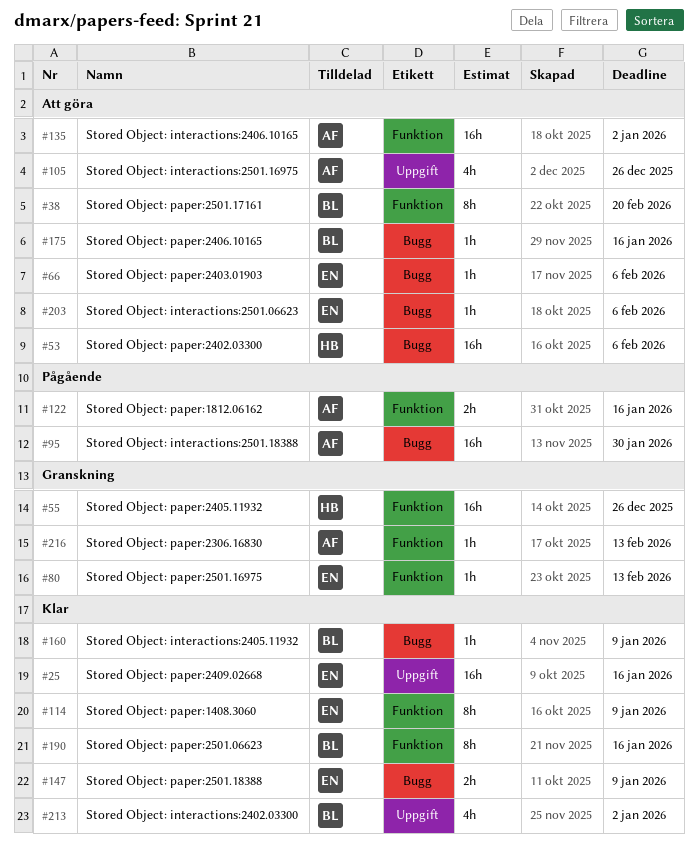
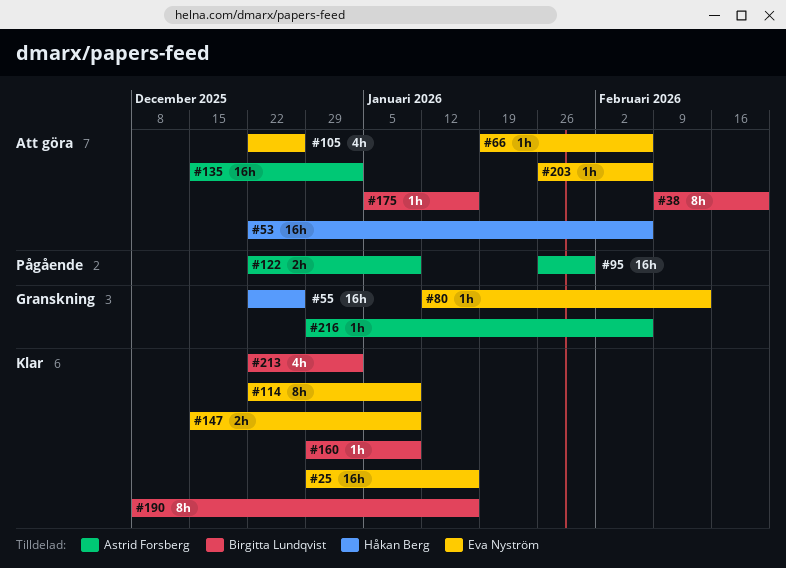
#105, owner: Astrid Forsberg -> Eva Nyström
#122, due: Jan 16 -> Jan 9
#216, due: Feb 13 -> Feb 6

